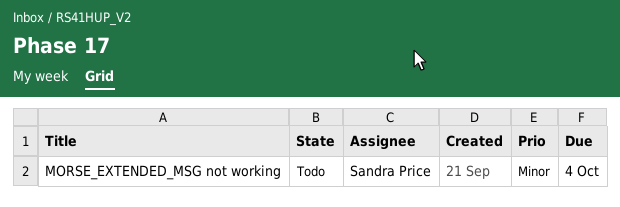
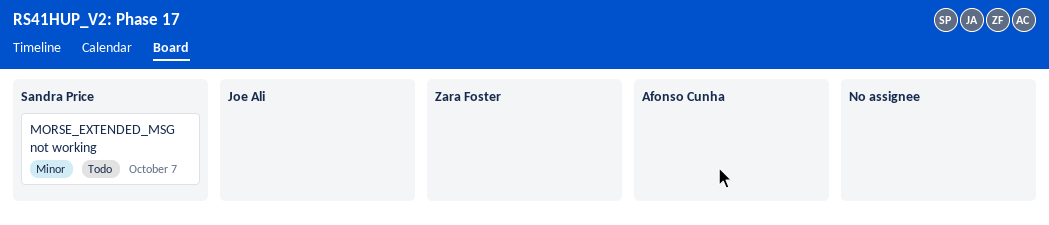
MORSE_EXTENDED_MSG not working, due: Oct 4 -> Oct 7

